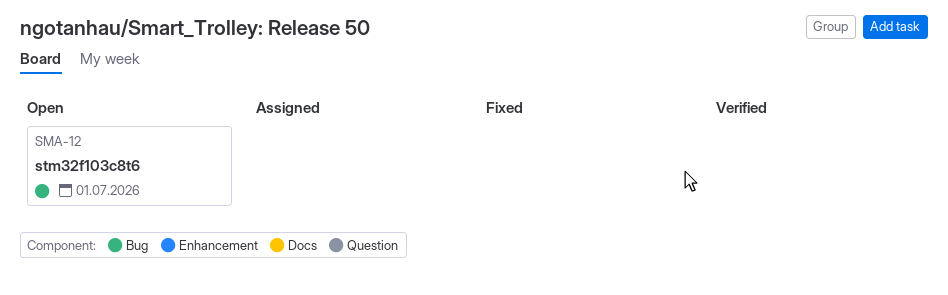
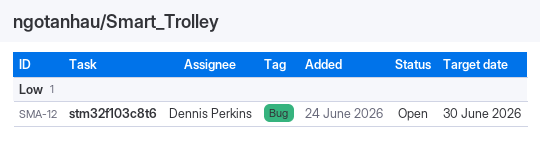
SMA-12, due: Jul 1 -> Jun 30

